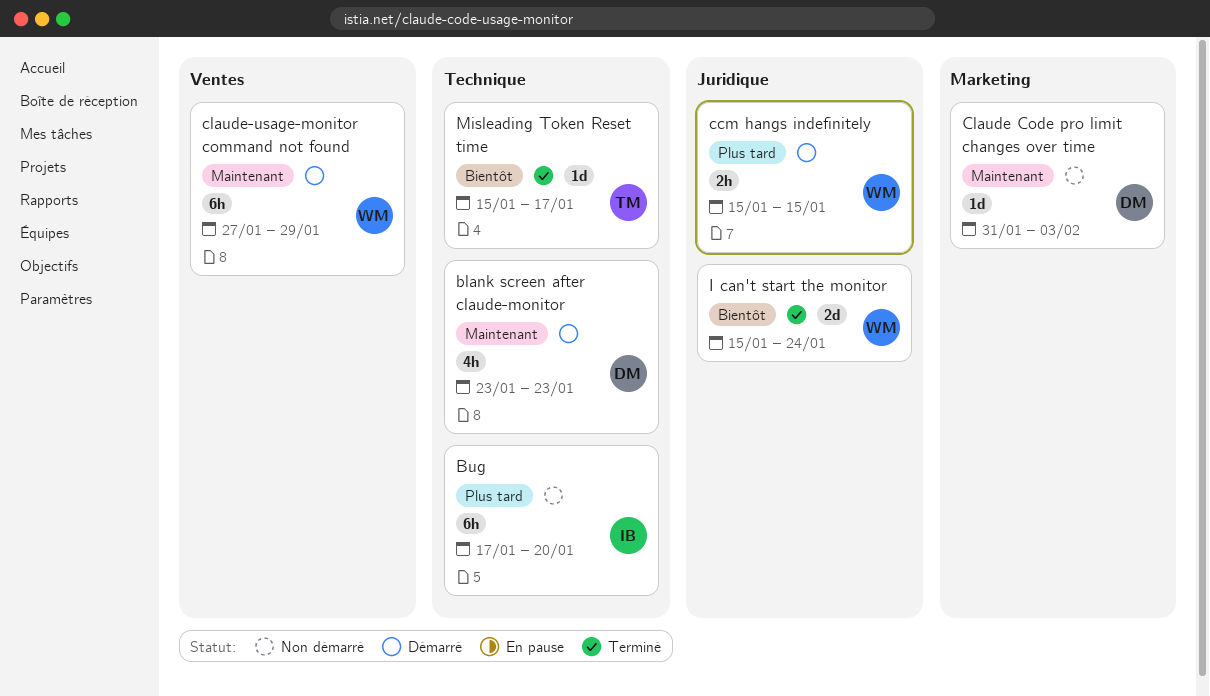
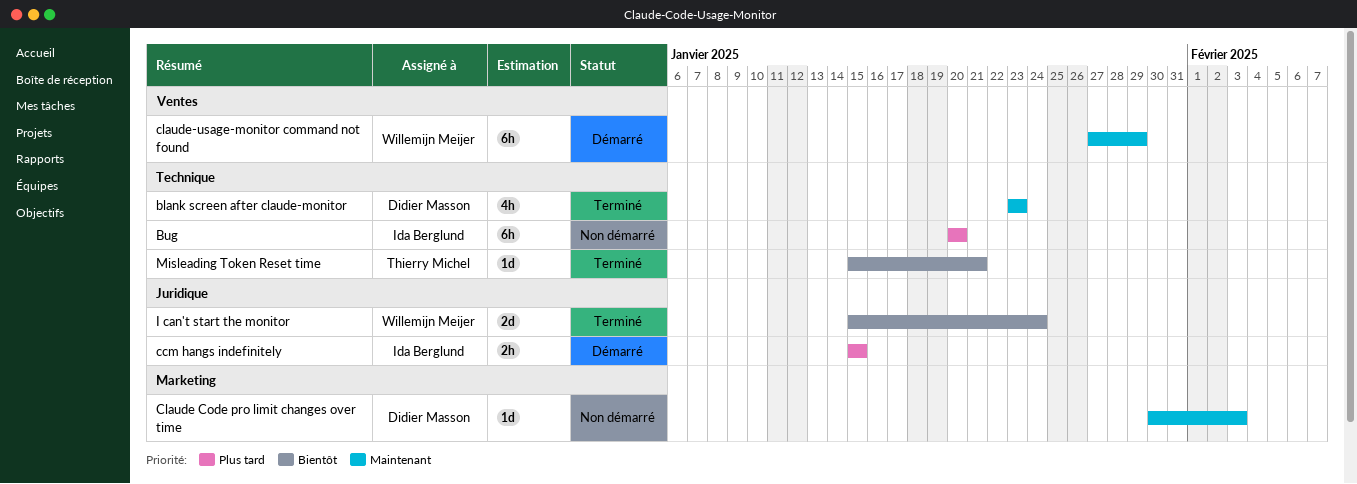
blank screen after claude-monitor, status: Démarré -> Terminé
Bug, start: Jan 17 -> Jan 20
ccm hangs indefinitely, owner: Willemijn Meijer -> Ida Berglund
Claude Code pro limit changes over time, start: Jan 31 -> Jan 30
Misleading Token Reset time, due: Jan 17 -> Jan 21

